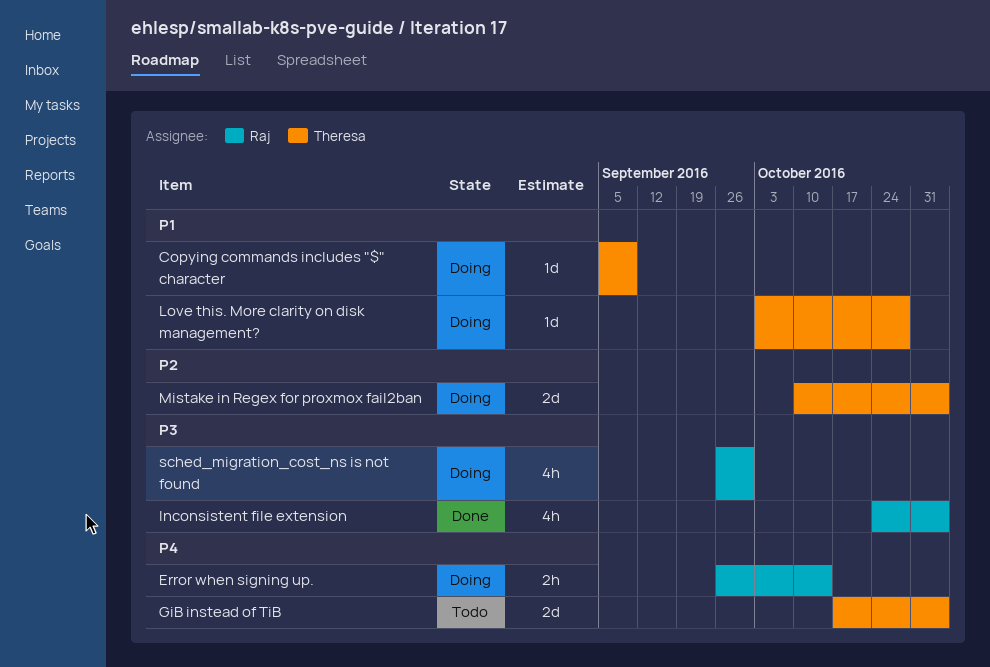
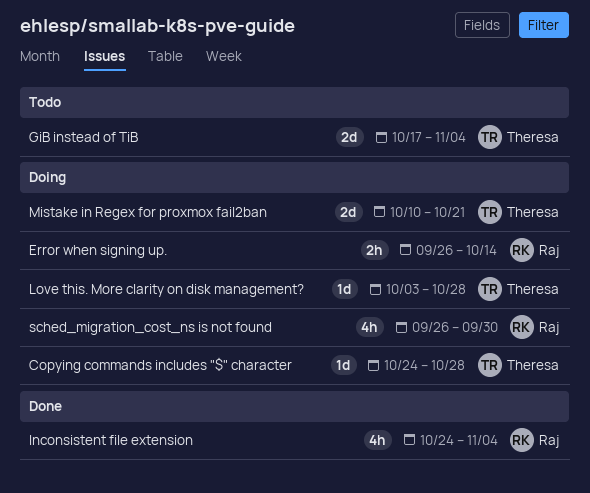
Copying commands includes "$" character, start: Sep 5 -> Oct 24
Copying commands includes "$" character, due: Sep 9 -> Oct 28
Mistake in Regex for proxmox fail2ban, due: Nov 4 -> Oct 21

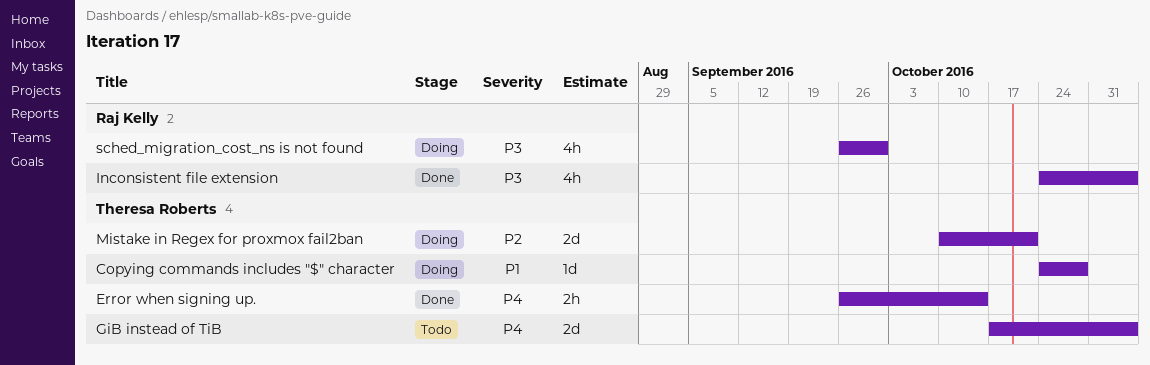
Error when signing up., status: Doing -> Done
Error when signing up., owner: Raj Kelly -> Theresa Roberts
Love this. More clarity on disk management?: present -> none

